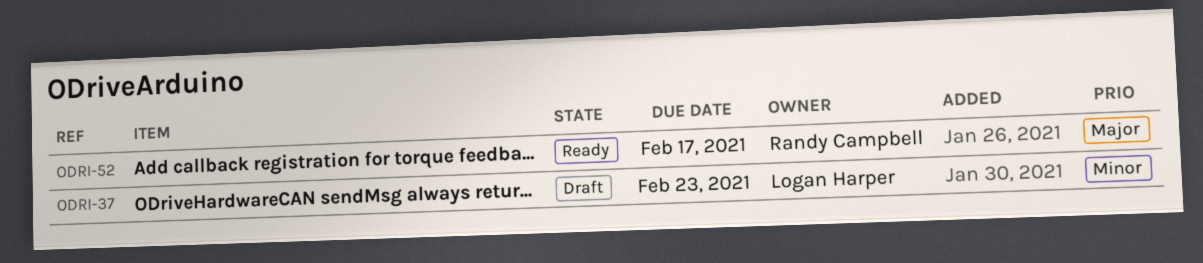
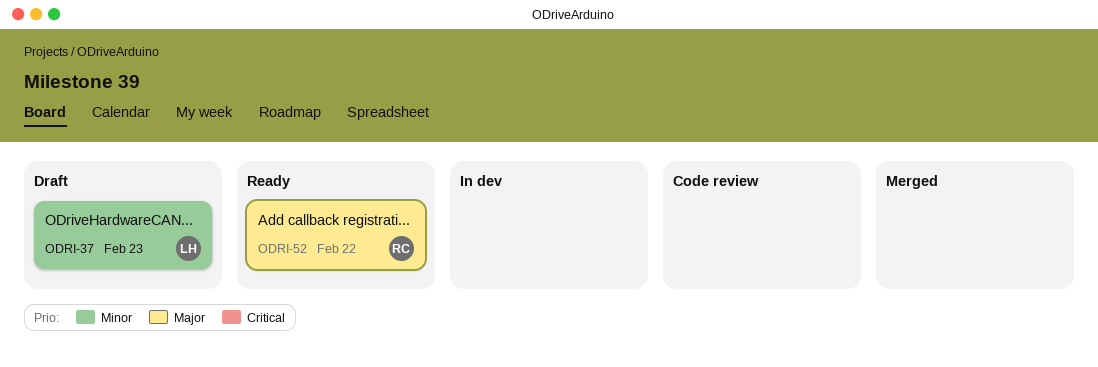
ODRI-52, due: Feb 17 -> Feb 22

